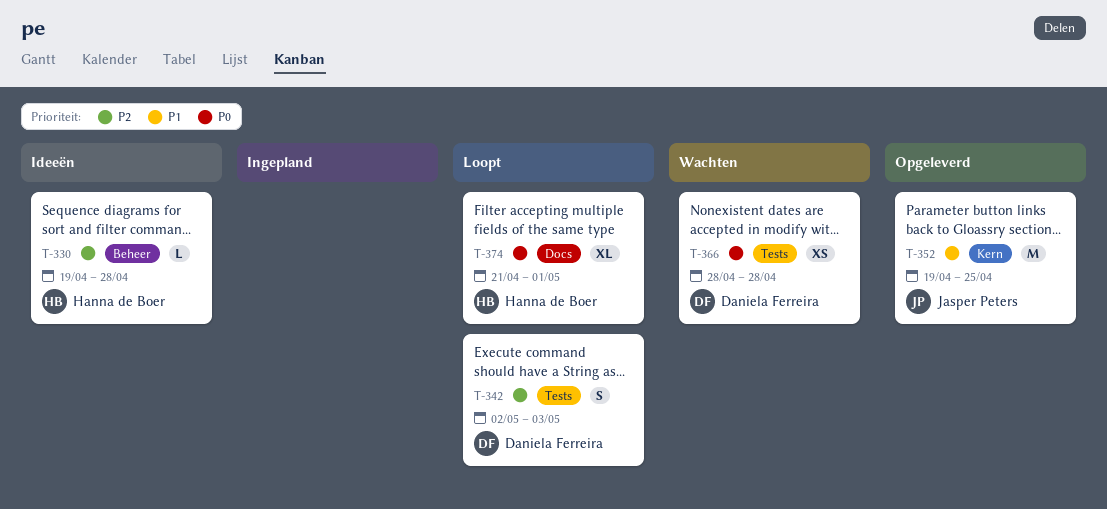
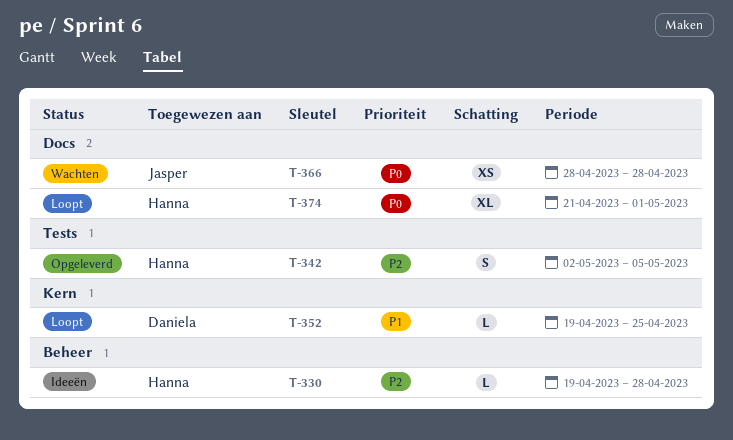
T-342, status: Loopt -> Opgeleverd
T-342, owner: Daniela Ferreira -> Hanna de Boer
T-342, due: May 3 -> May 5
T-352, status: Opgeleverd -> Loopt
T-352, owner: Jasper Peters -> Daniela Ferreira
T-352, estimate: M -> L
T-366, owner: Daniela Ferreira -> Jasper Peters
T-366, label: Tests -> Docs

